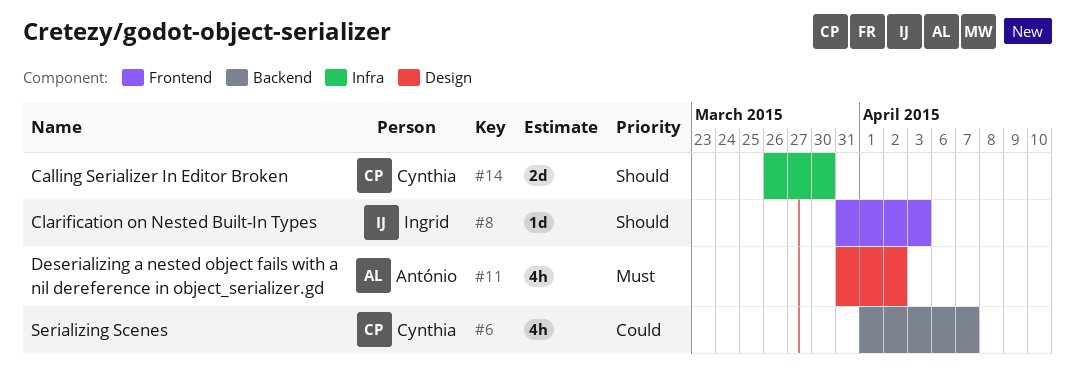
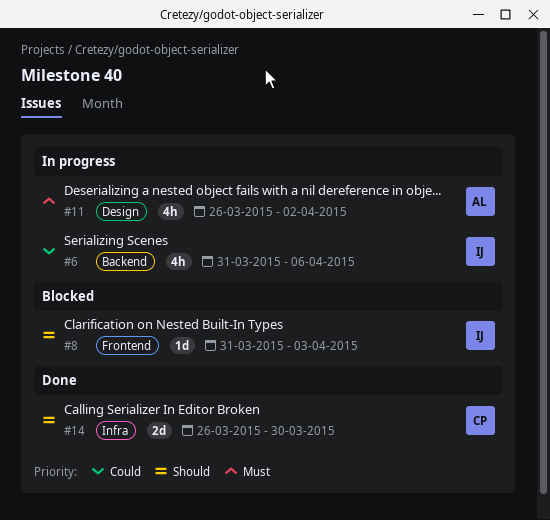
#6, owner: Cynthia -> Ingrid
#6, start: Apr 1 -> Mar 31
#6, due: Apr 7 -> Apr 6
#11, start: Mar 31 -> Mar 26

